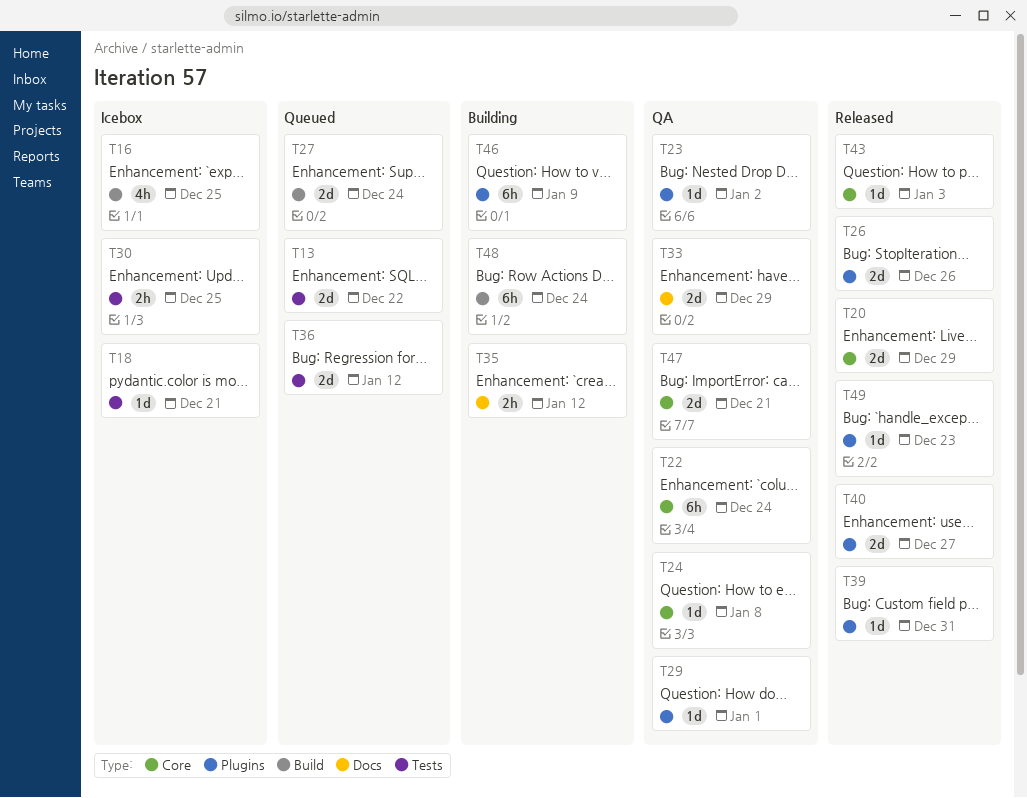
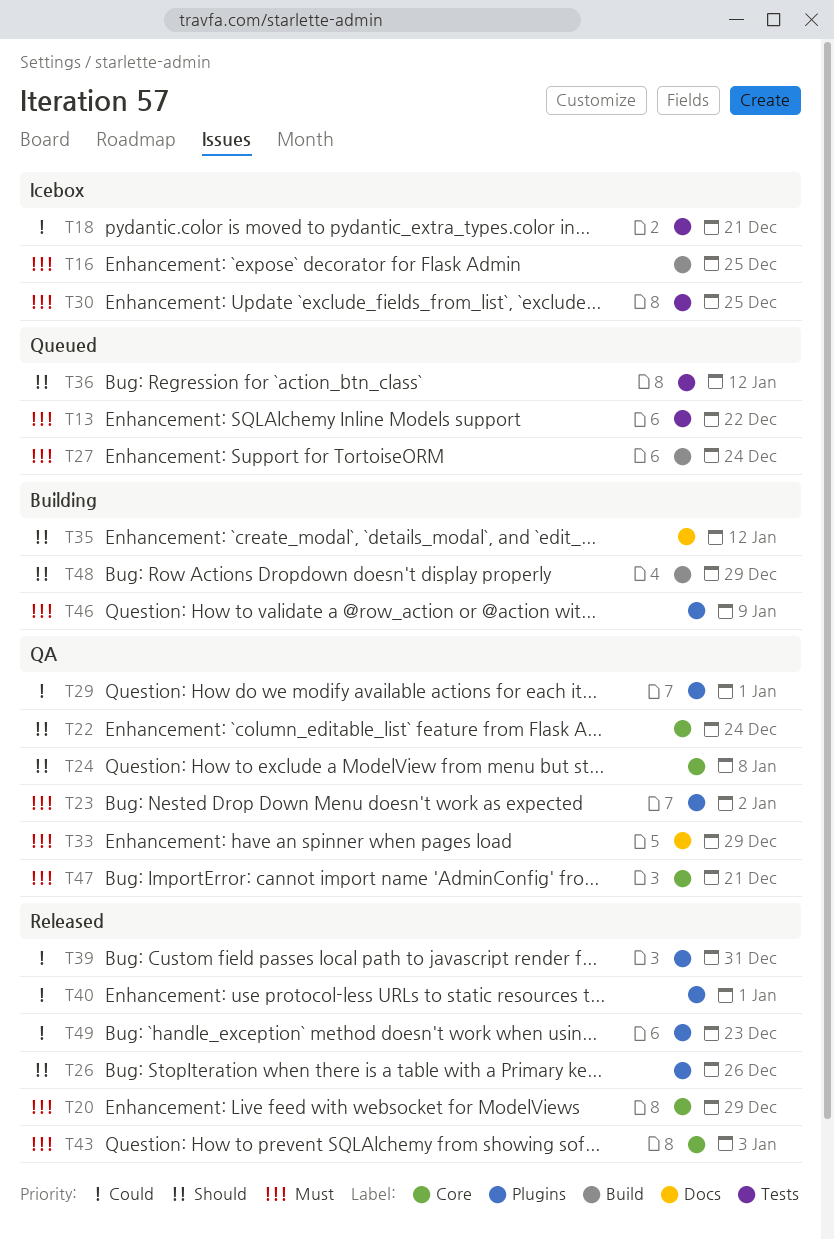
T40, due: Dec 27 -> Jan 1
T48, due: Dec 24 -> Dec 29

